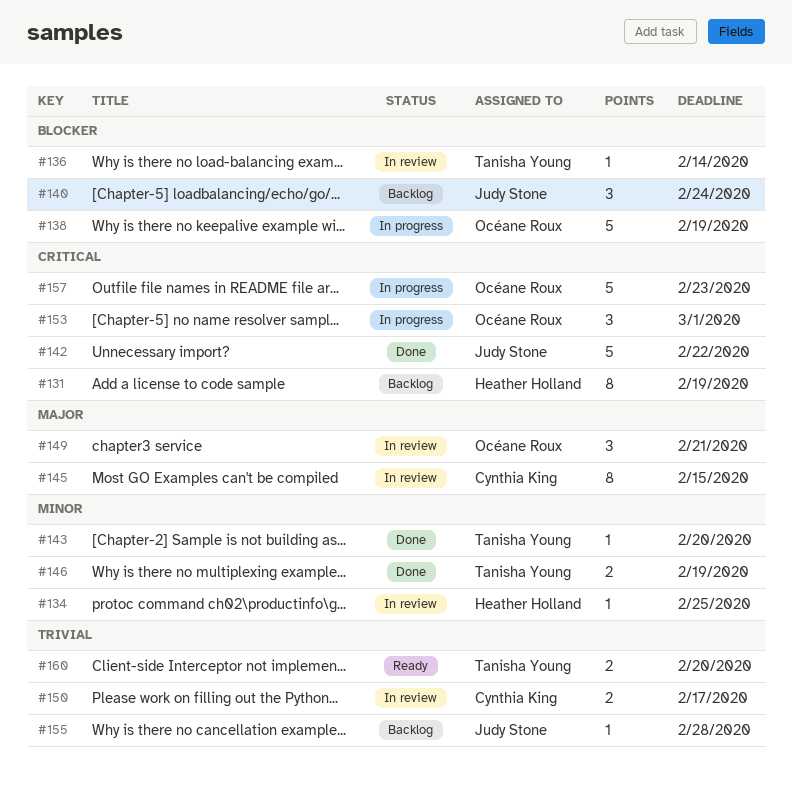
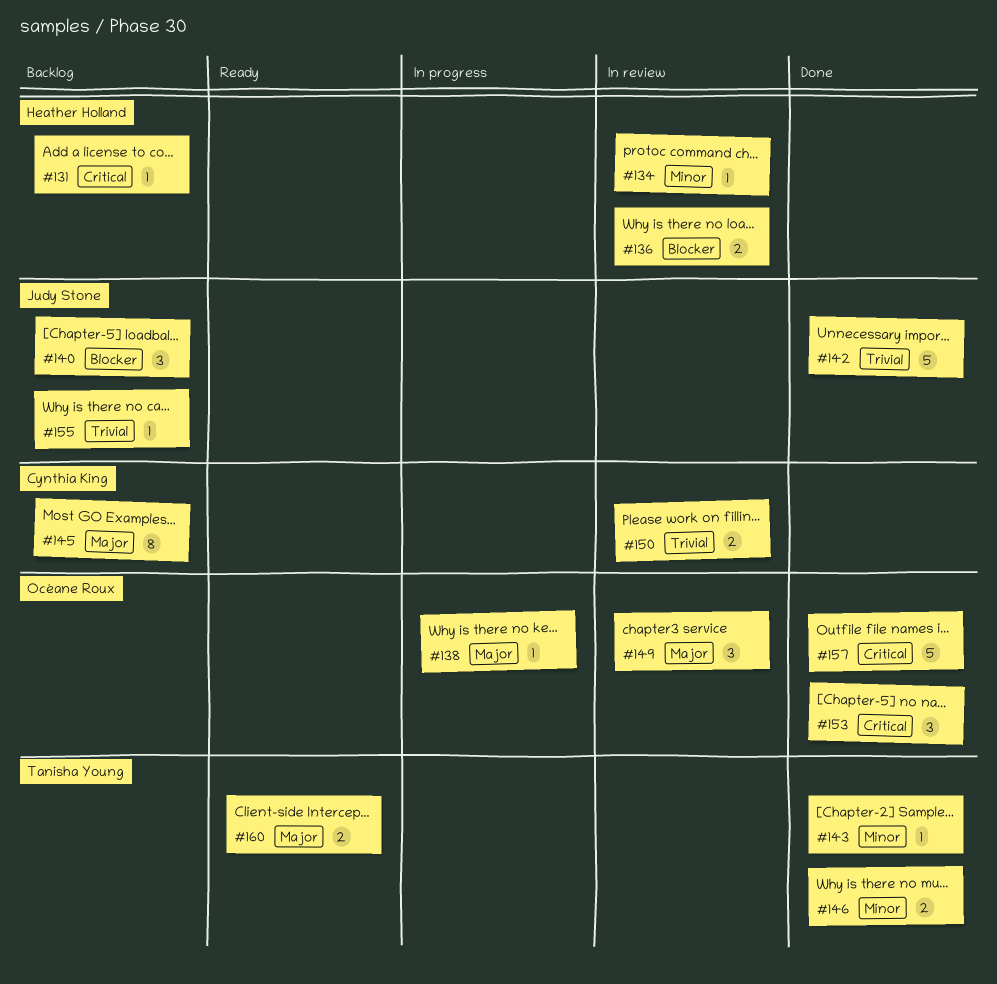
#131, estimate: 8 -> 1
#136, owner: Tanisha Young -> Heather Holland
#136, estimate: 1 -> 2
#138, priority: Blocker -> Major
#138, estimate: 5 -> 1
#142, priority: Critical -> Trivial
#145, status: In review -> Backlog
#153, status: In progress -> Done
#157, status: In progress -> Done
#160, priority: Trivial -> Major

